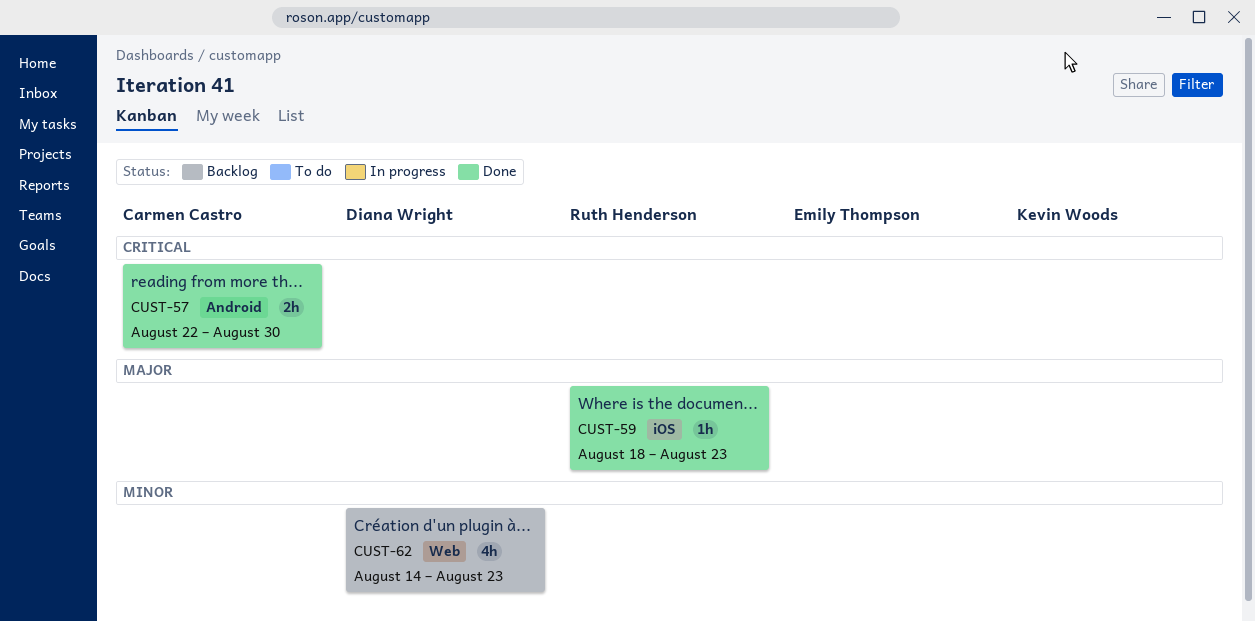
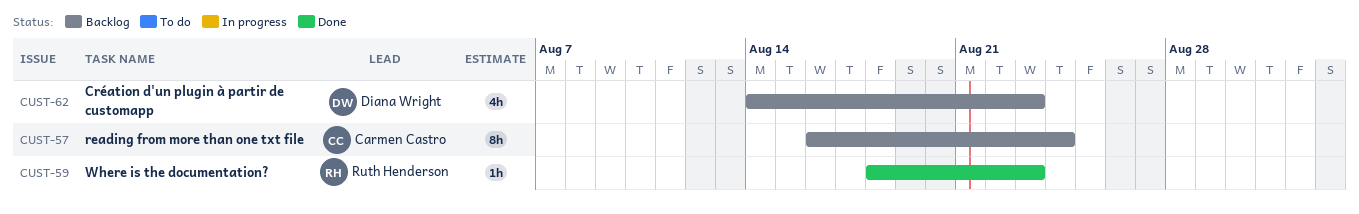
CUST-57, status: Done -> Backlog
CUST-57, estimate: 2h -> 8h
CUST-57, start: Aug 22 -> Aug 16
CUST-57, due: Aug 30 -> Aug 24

